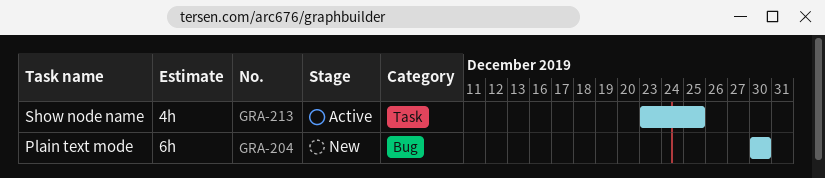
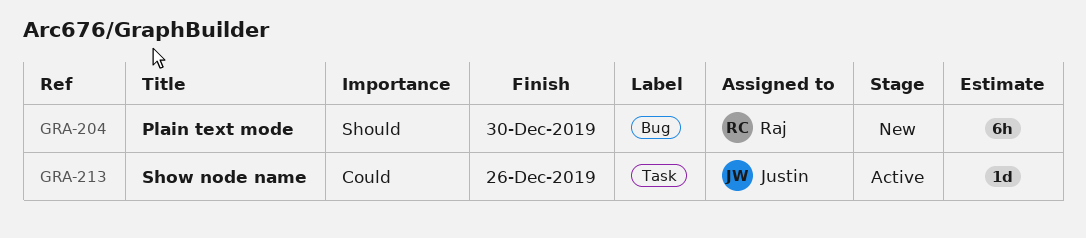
GRA-213, estimate: 4h -> 1d
GRA-213, due: Dec 25 -> Dec 26

